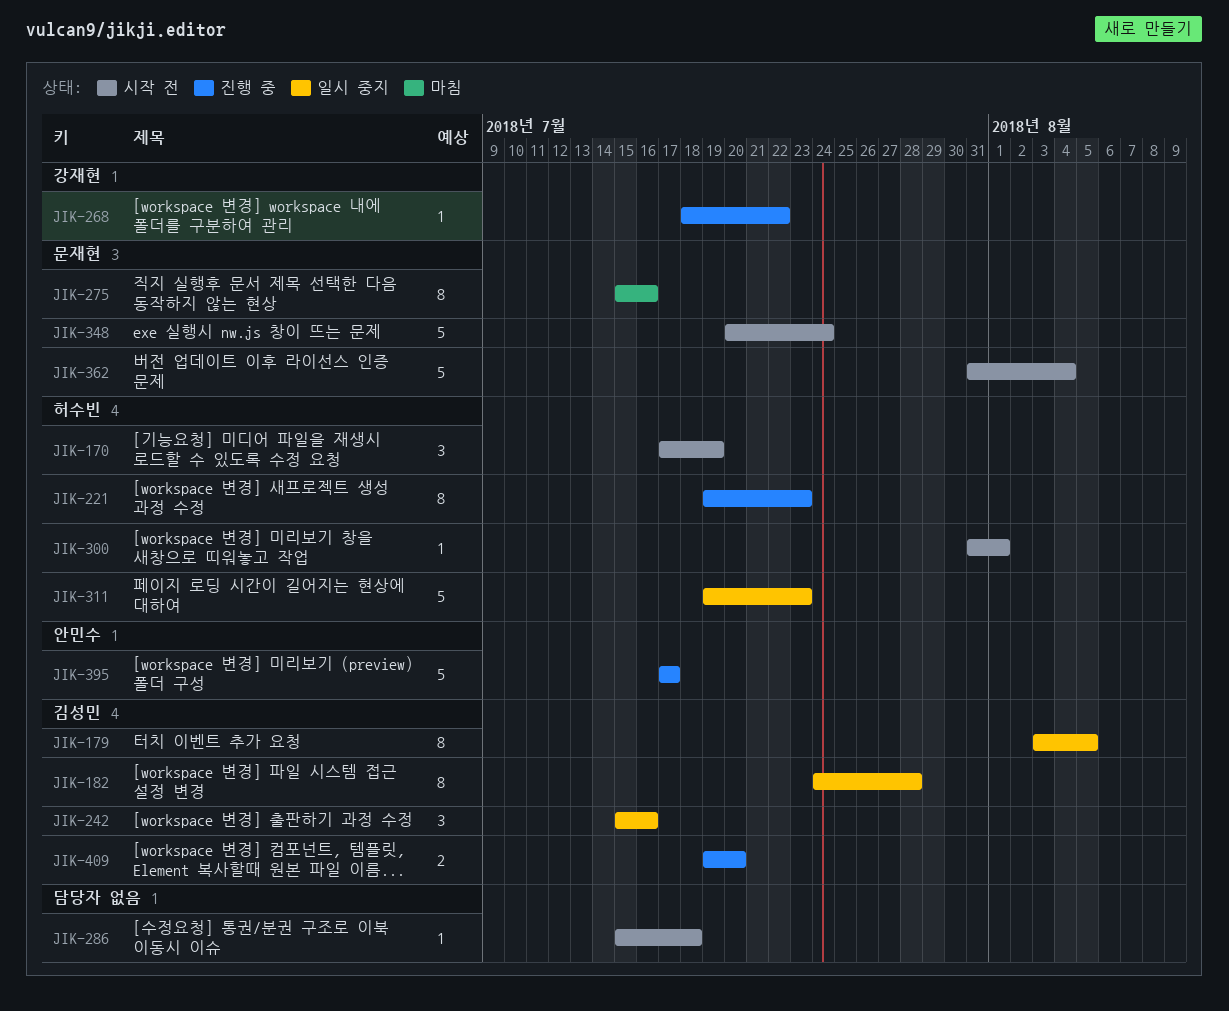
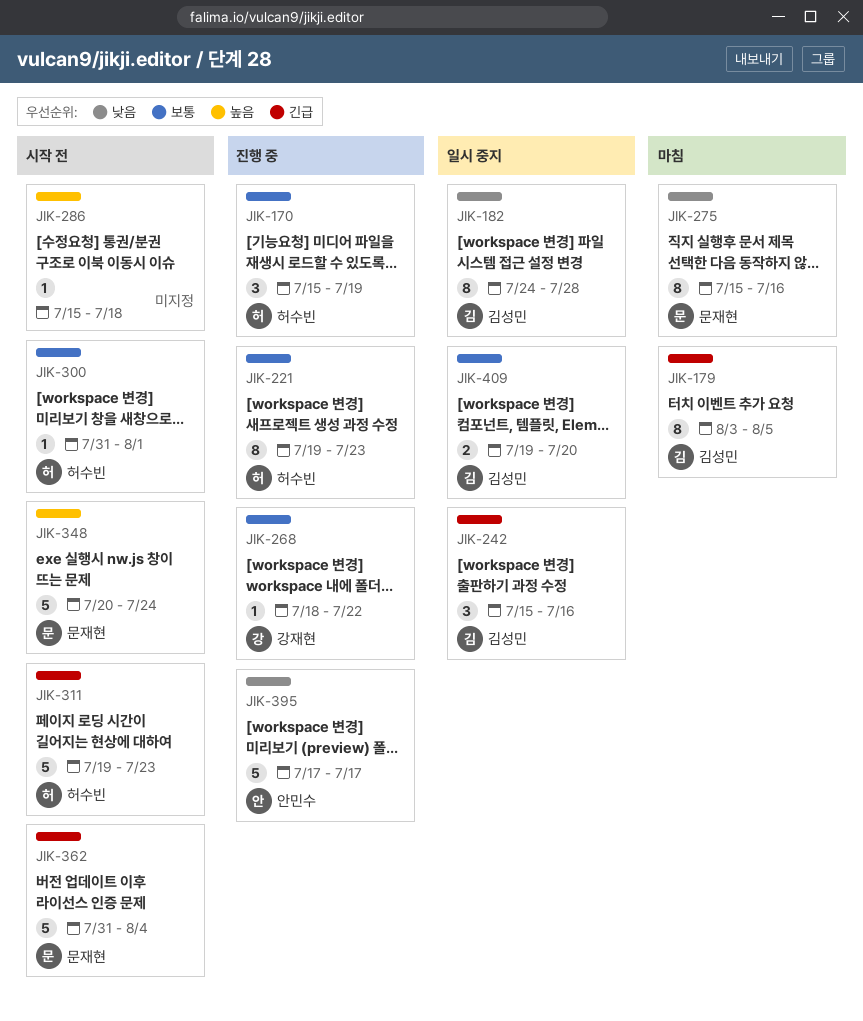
JIK-170, status: 시작 전 -> 진행 중
JIK-170, start: Jul 17 -> Jul 15
JIK-179, status: 일시 중지 -> 마침
JIK-311, status: 일시 중지 -> 시작 전
JIK-409, status: 진행 중 -> 일시 중지

